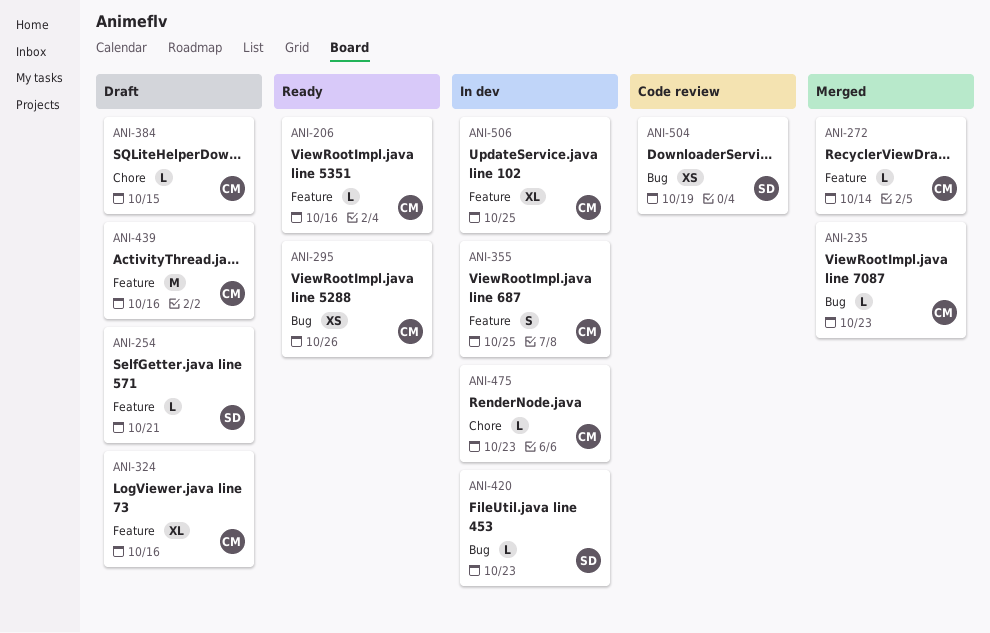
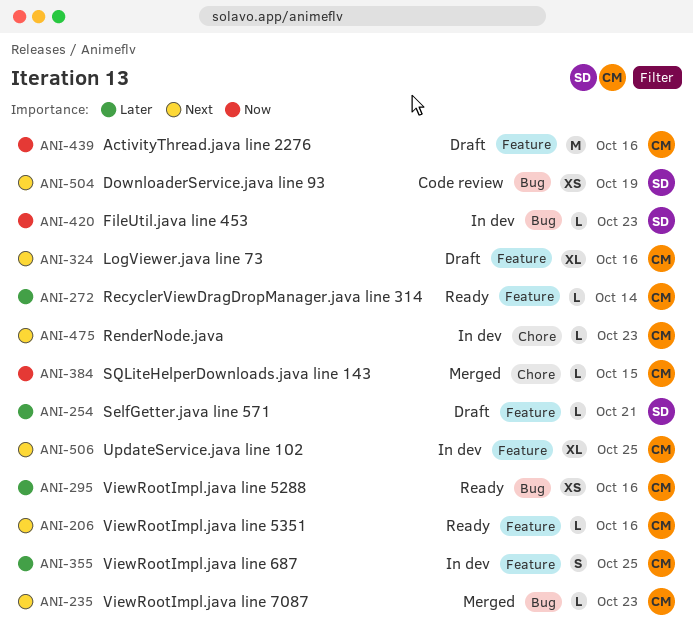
ANI-272, status: Merged -> Ready
ANI-295, due: Oct 26 -> Oct 16
ANI-384, status: Draft -> Merged

